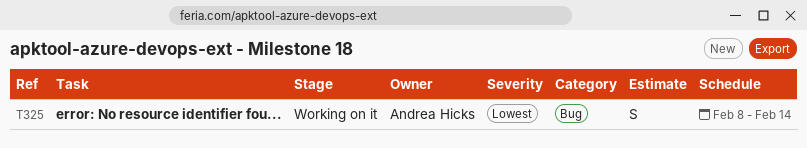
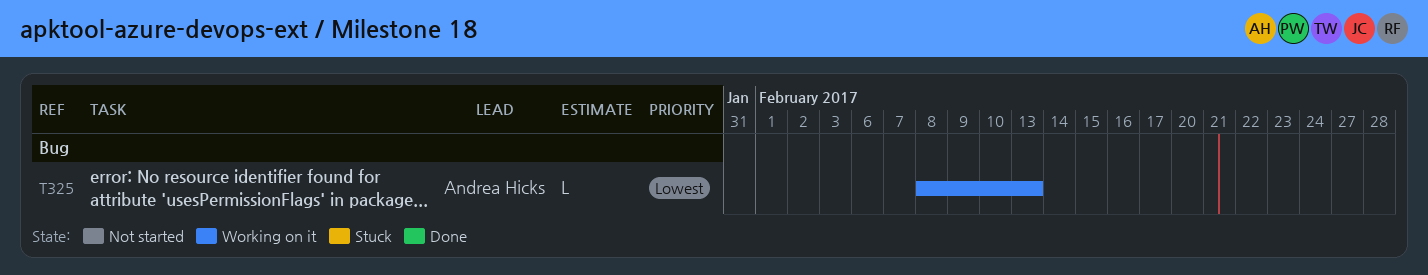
T325, estimate: S -> L
T325, due: Feb 14 -> Feb 13

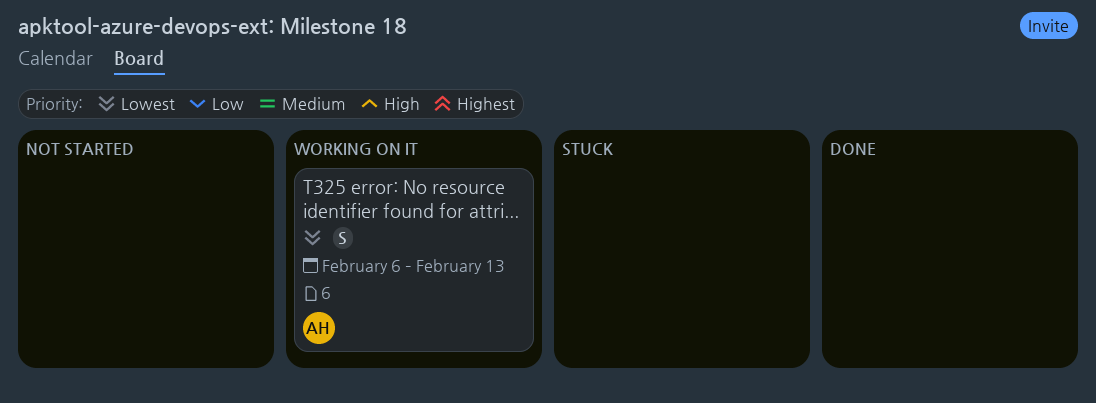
T325, estimate: L -> S
T325, start: Feb 8 -> Feb 6

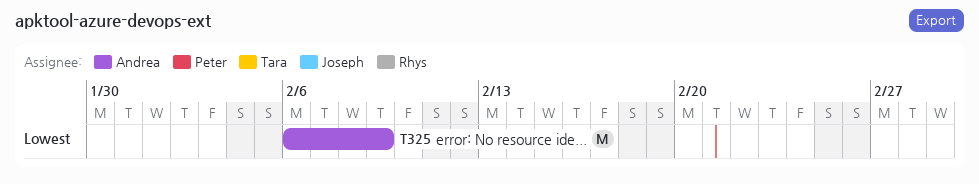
T325, estimate: S -> M
T325, due: Feb 13 -> Feb 9

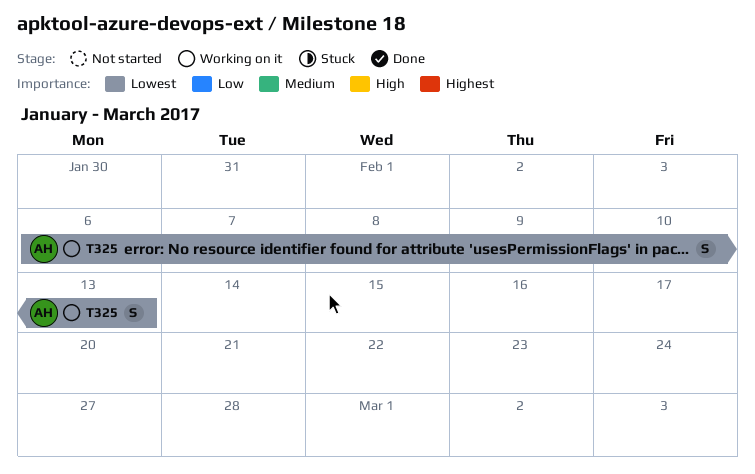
T325, estimate: M -> S
T325, due: Feb 9 -> Feb 13

